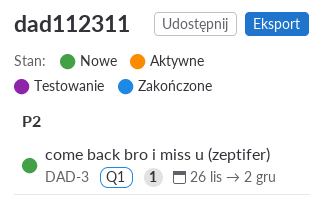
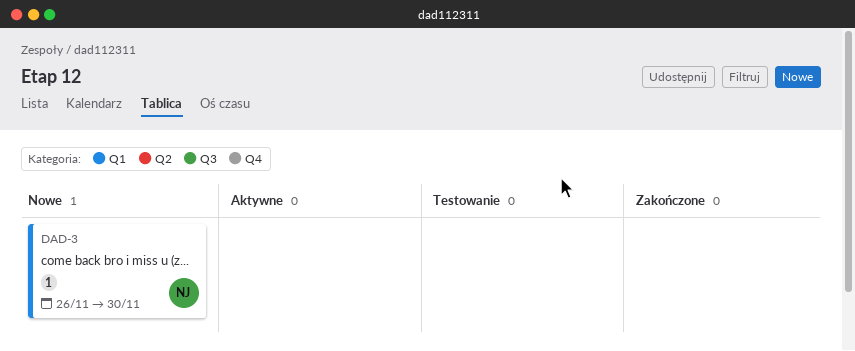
DAD-3, due: Dec 2 -> Nov 30

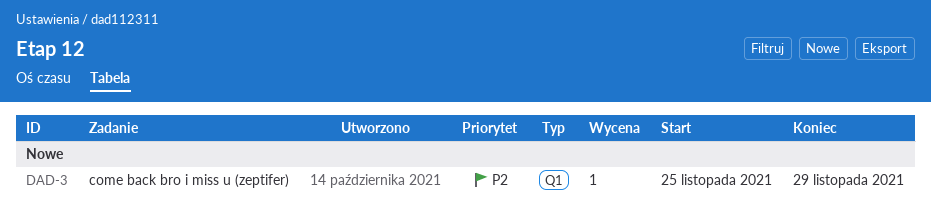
DAD-3, start: Nov 26 -> Nov 25
DAD-3, due: Nov 30 -> Nov 29

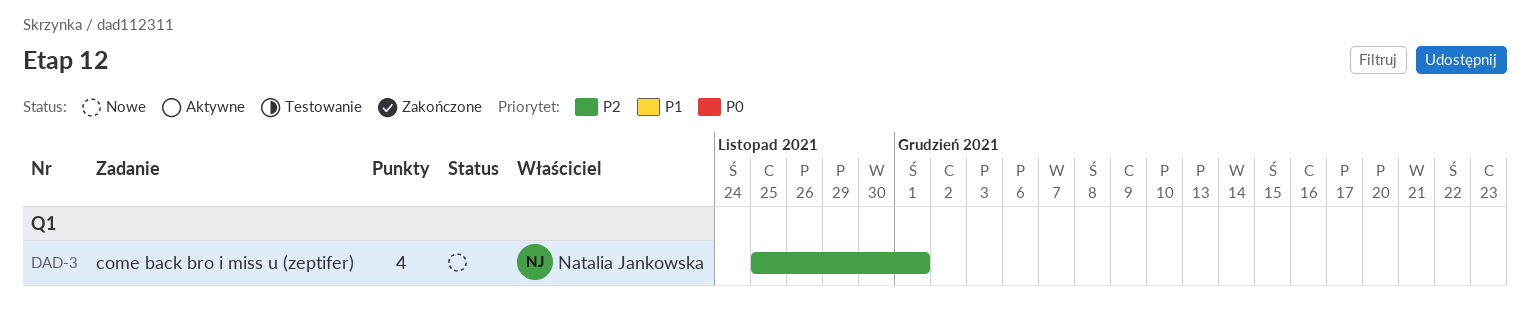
DAD-3, estimate: 1 -> 4
DAD-3, due: Nov 29 -> Dec 1

